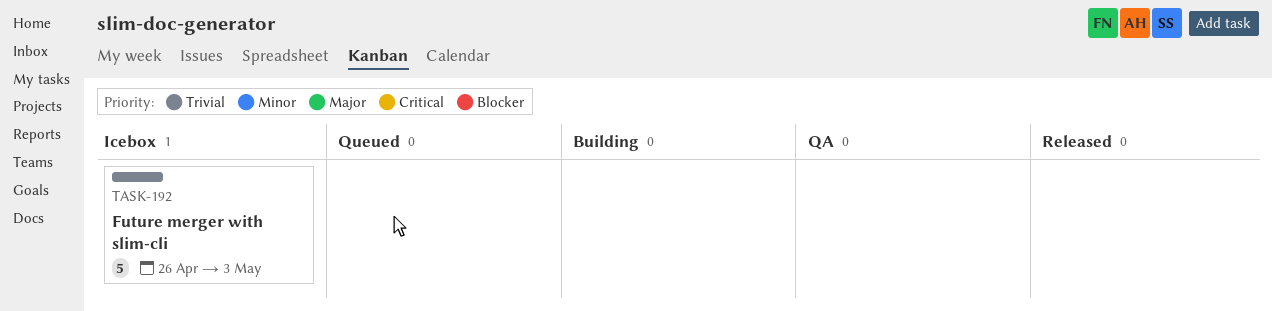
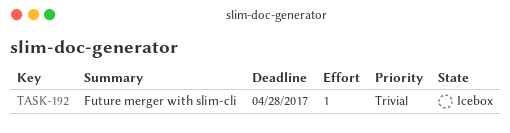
TASK-192, estimate: 5 -> 1
TASK-192, due: May 3 -> Apr 28

